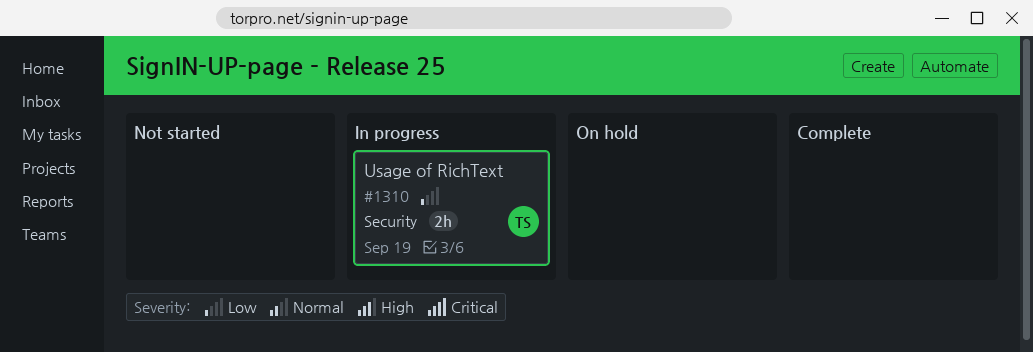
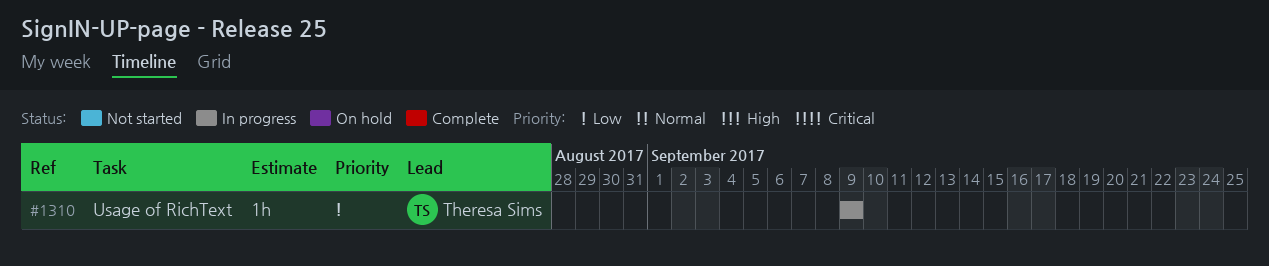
#1310, estimate: 2h -> 1h
#1310, due: Sep 19 -> Sep 9

